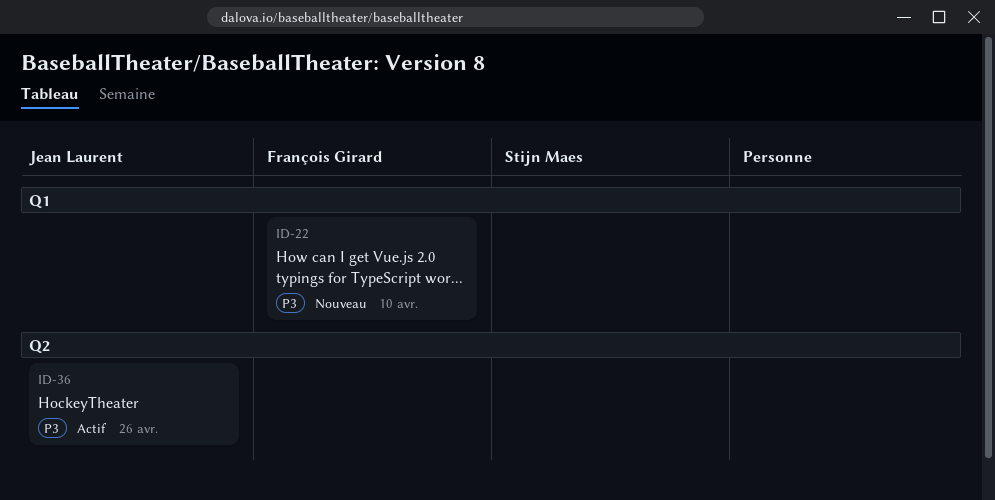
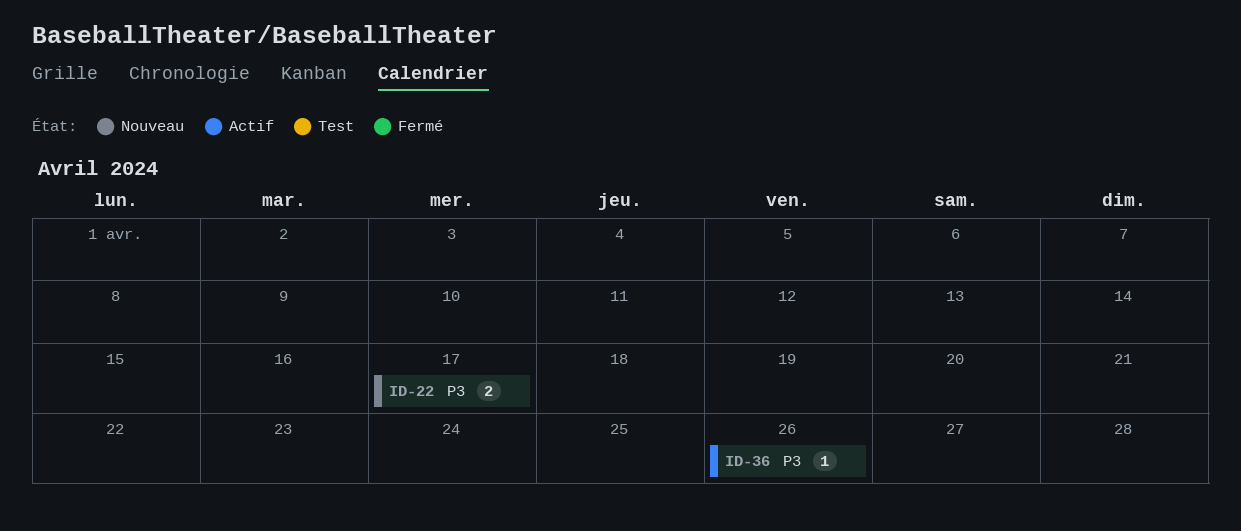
ID-22, due: Apr 10 -> Apr 17

